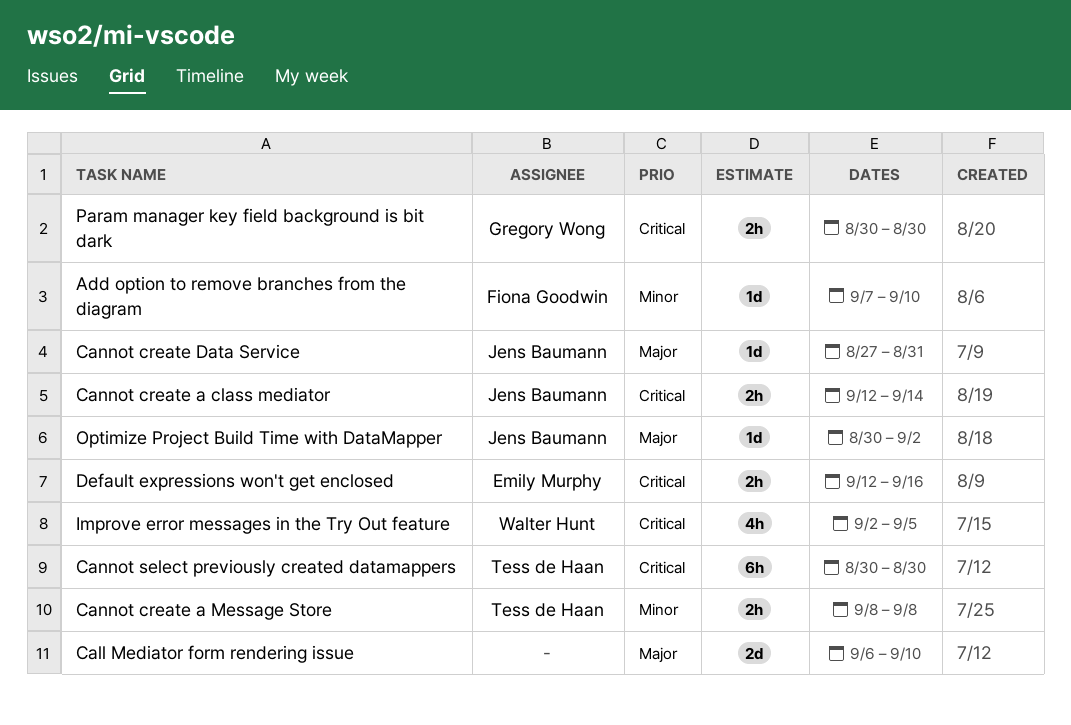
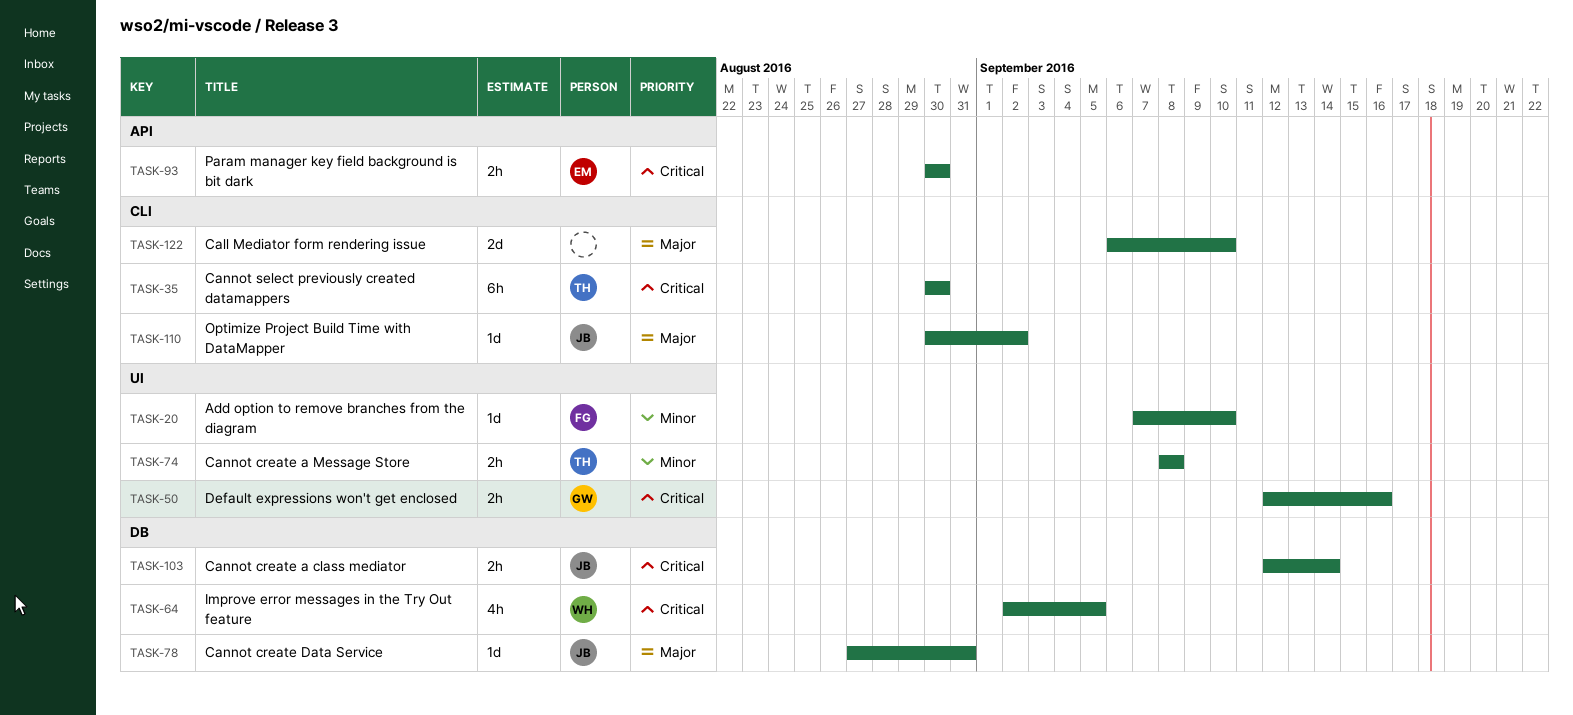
Default expressions won't get enclosed, owner: Emily Murphy -> Gregory Wong
Param manager key field background is bit dark, owner: Gregory Wong -> Emily Murphy

